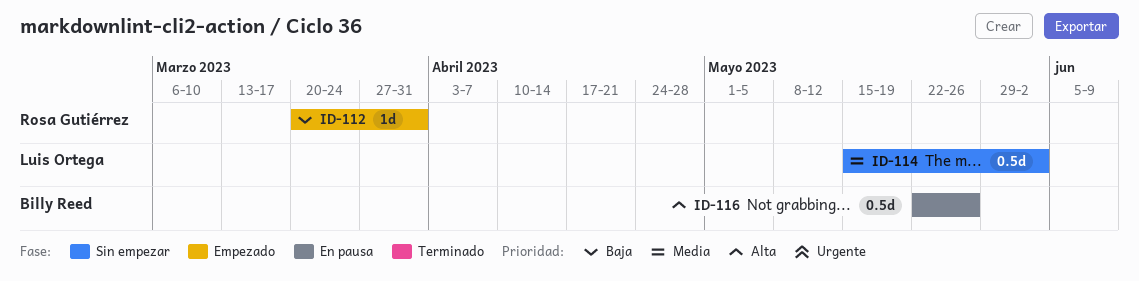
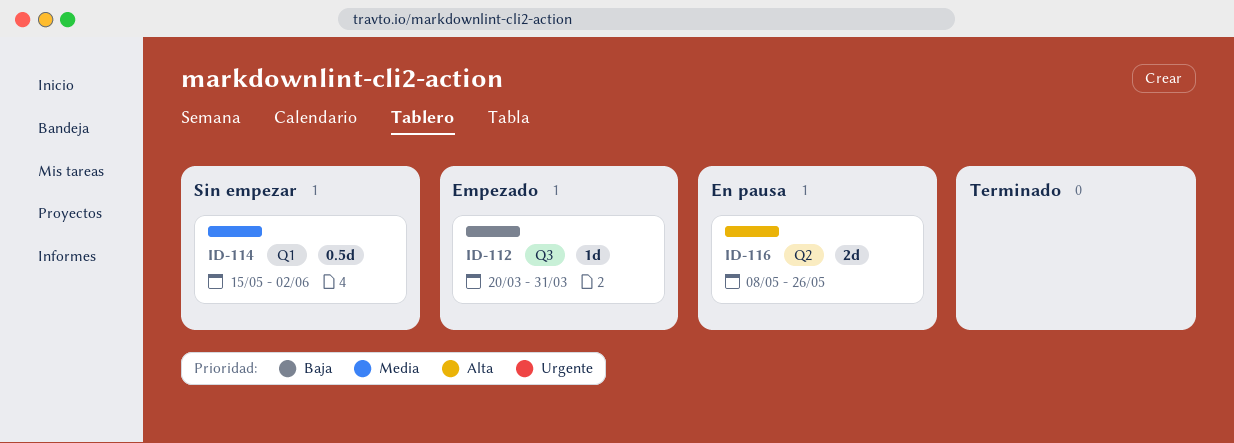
ID-116, estimate: 0.5d -> 2d
ID-116, start: May 22 -> May 8

